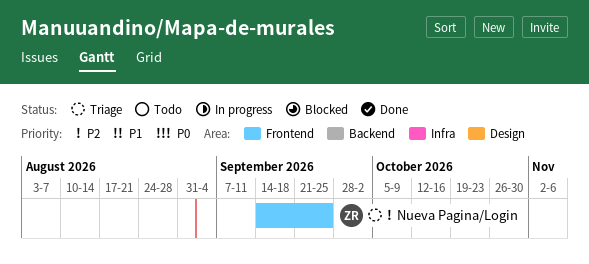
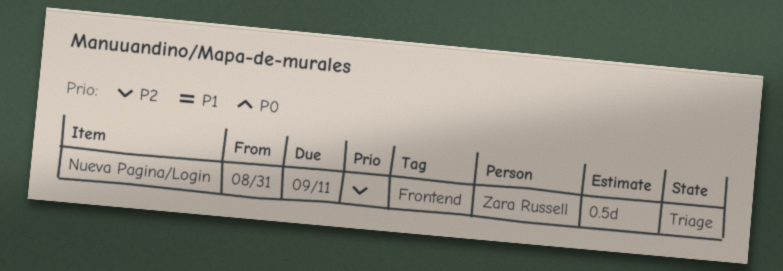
Nueva Pagina/Login, start: Sep 14 -> Aug 31
Nueva Pagina/Login, due: Sep 25 -> Sep 11

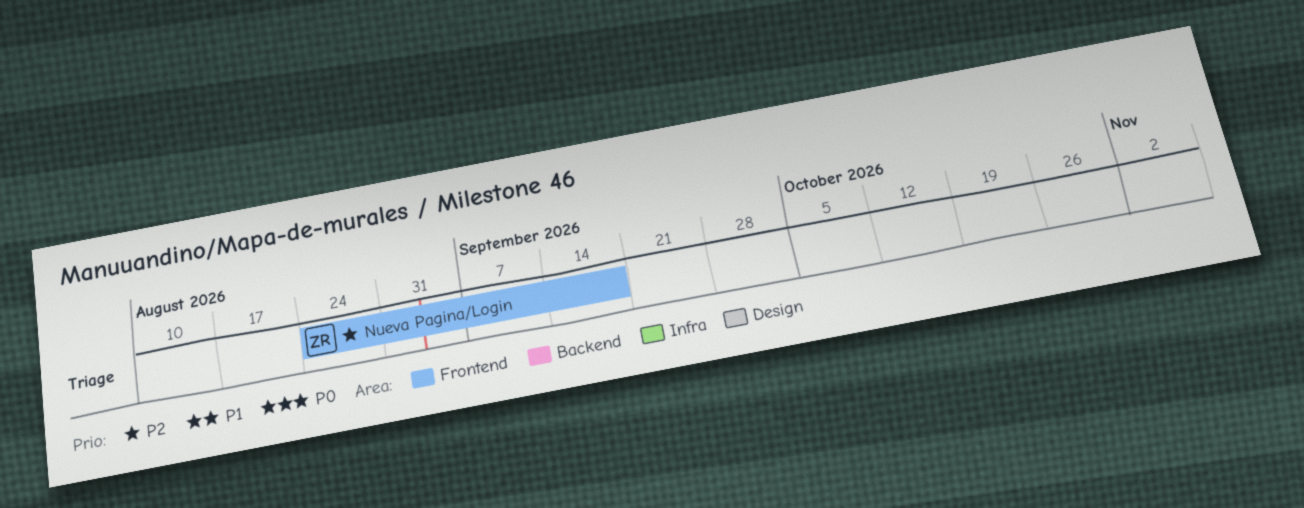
Nueva Pagina/Login, start: Aug 31 -> Aug 24
Nueva Pagina/Login, due: Sep 11 -> Sep 18

